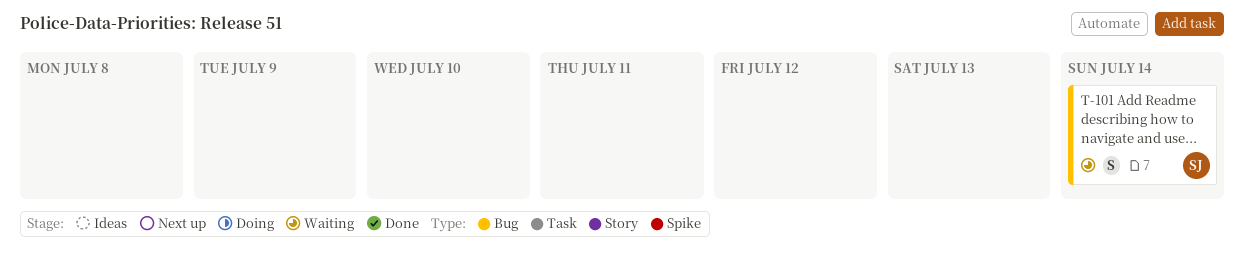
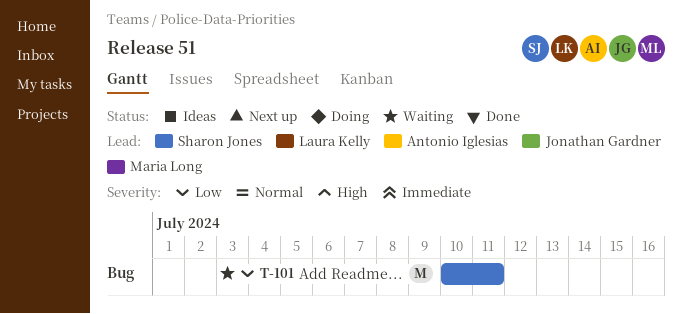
T-101, estimate: S -> M
T-101, due: Jul 14 -> Jul 11

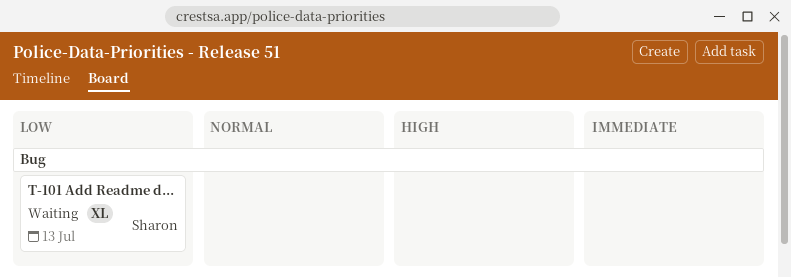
T-101, estimate: M -> XL
T-101, due: Jul 11 -> Jul 13

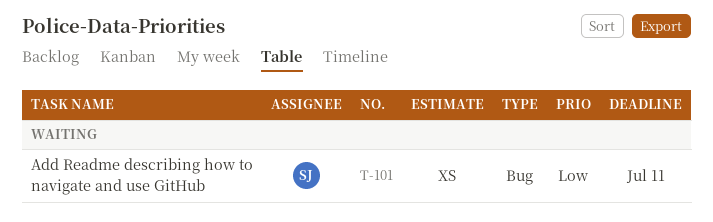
T-101, estimate: XL -> XS
T-101, due: Jul 13 -> Jul 11

